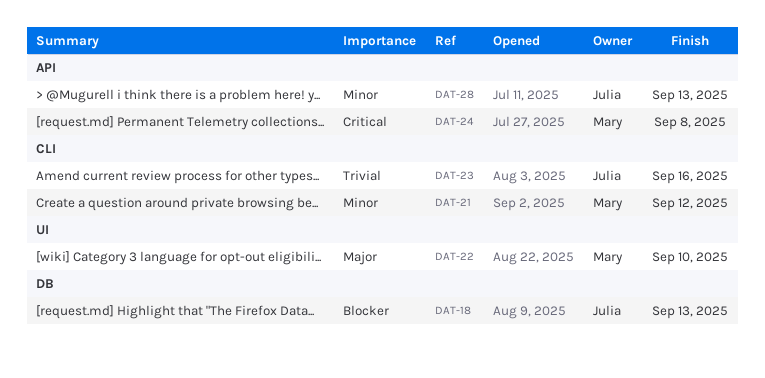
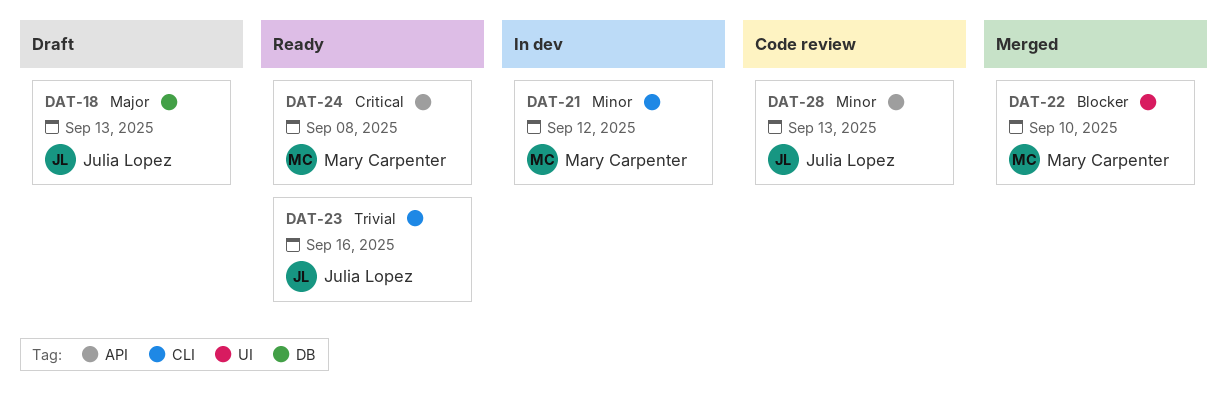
DAT-18, priority: Blocker -> Major
DAT-22, priority: Major -> Blocker

